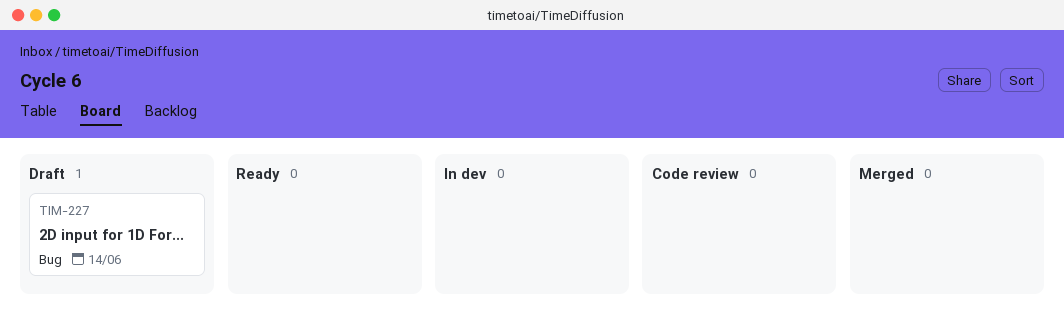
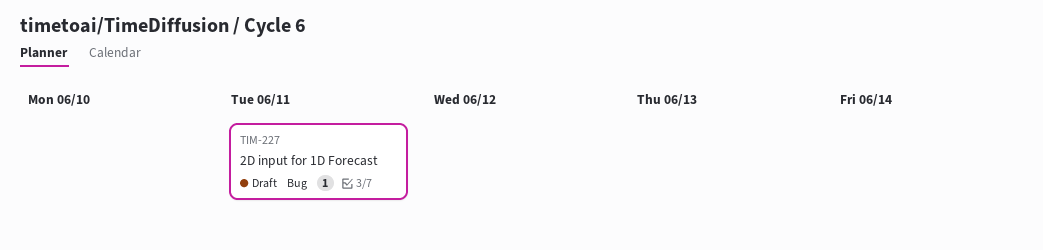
TIM-227, due: Jun 14 -> Jun 11

